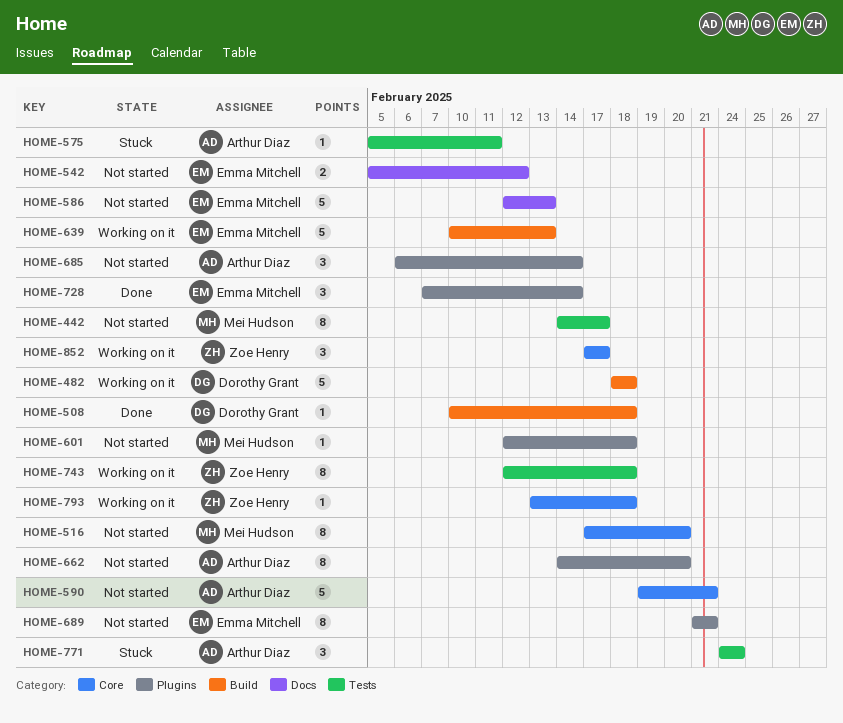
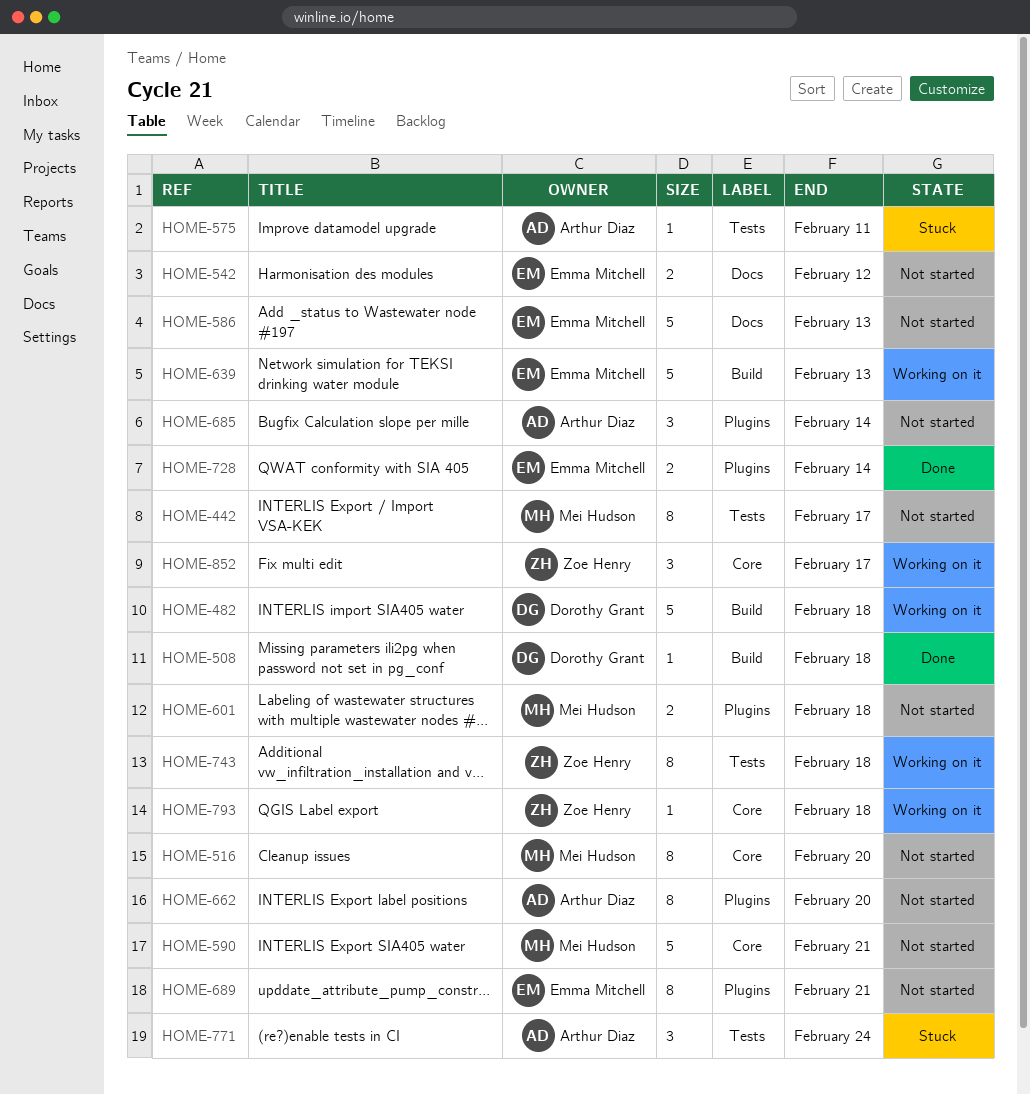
HOME-590, owner: Arthur Diaz -> Mei Hudson
HOME-601, estimate: 1 -> 2
HOME-728, estimate: 3 -> 2

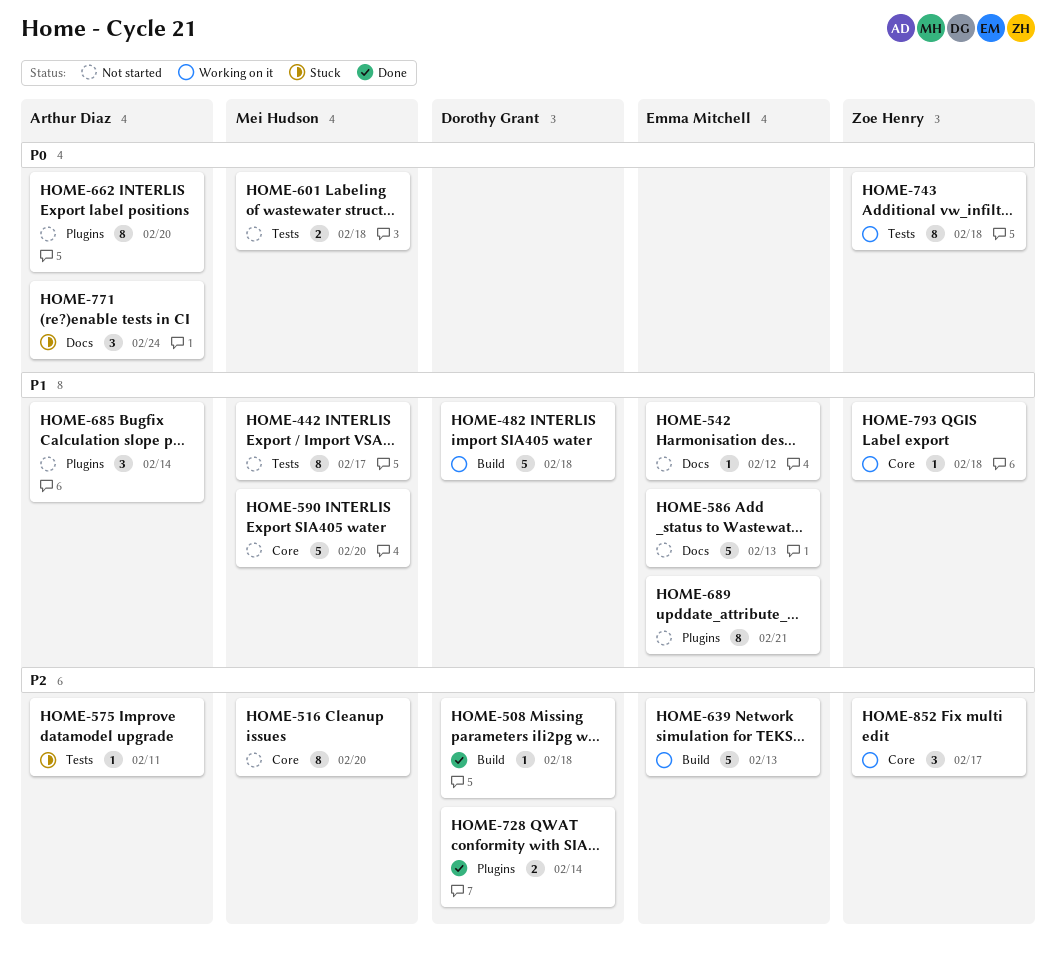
HOME-542, estimate: 2 -> 1
HOME-590, due: Feb 21 -> Feb 20
HOME-601, label: Plugins -> Tests
HOME-728, owner: Emma Mitchell -> Dorothy Grant
HOME-771, label: Tests -> Docs

